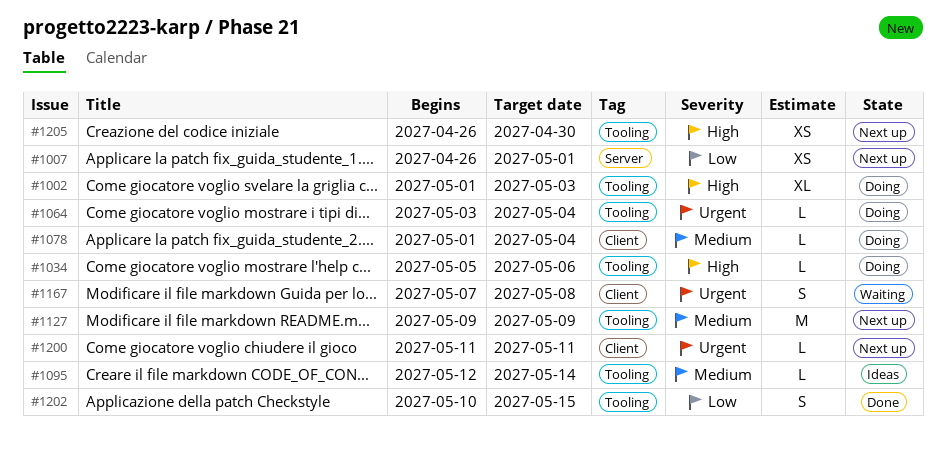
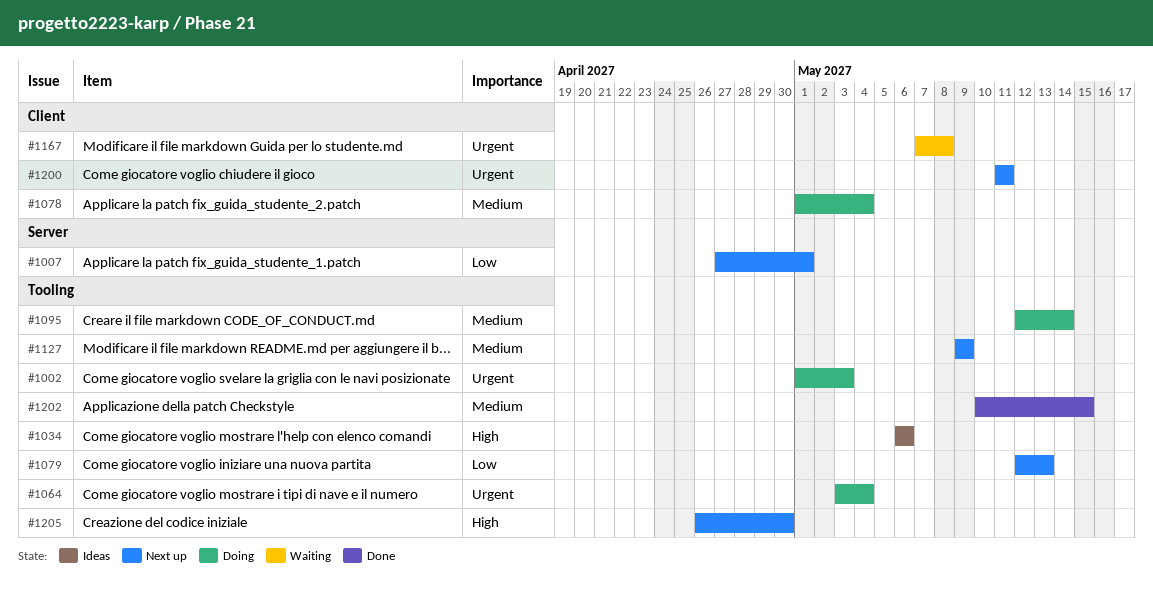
#1002, priority: High -> Urgent
#1007, start: Apr 26 -> Apr 27
#1034, status: Doing -> Ideas
#1034, start: May 5 -> May 6
#1079: none -> present
#1095, status: Ideas -> Doing
#1202, priority: Low -> Medium

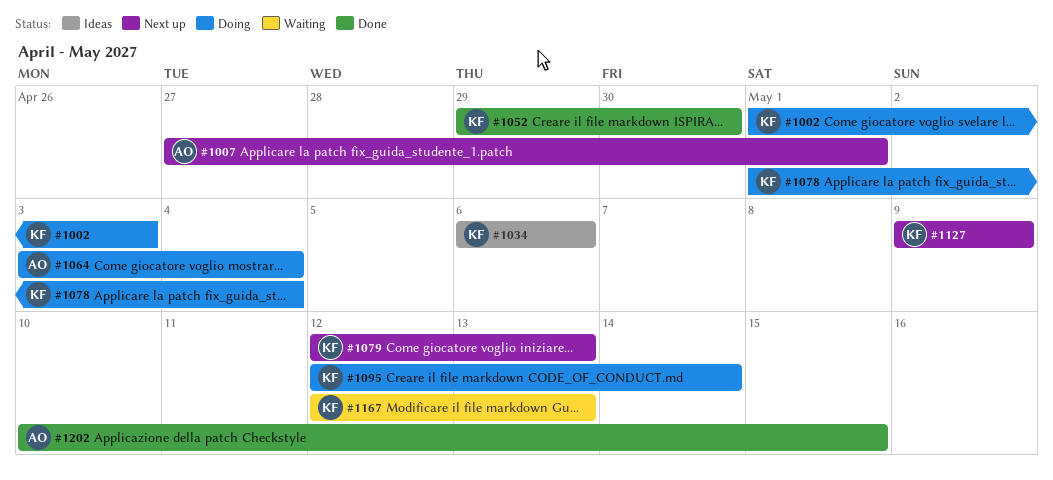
#1052: none -> present
#1167, start: May 7 -> May 12
#1167, due: May 8 -> May 13
#1200: present -> none
#1205: present -> none

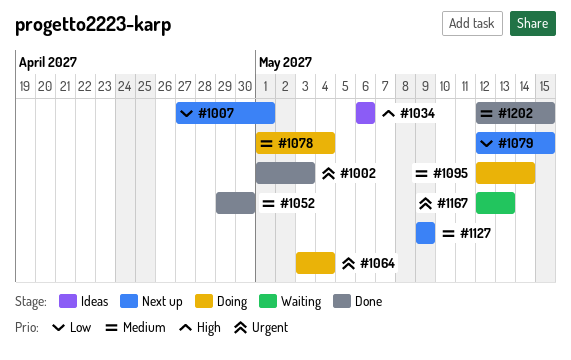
#1002, status: Doing -> Done
#1079, due: May 13 -> May 15
#1202, start: May 10 -> May 12

